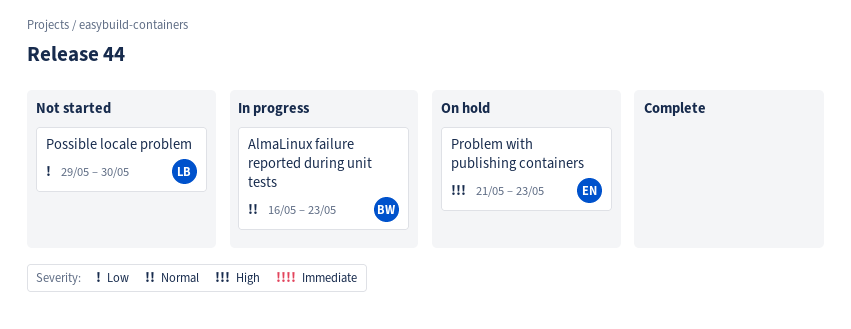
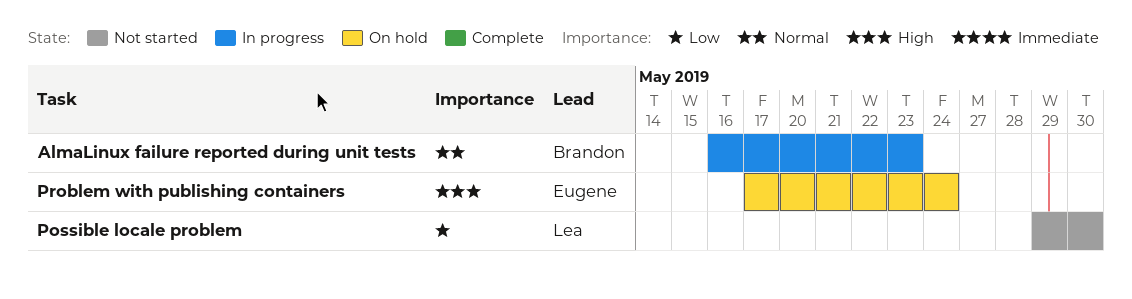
Problem with publishing containers, start: May 21 -> May 17
Problem with publishing containers, due: May 23 -> May 24

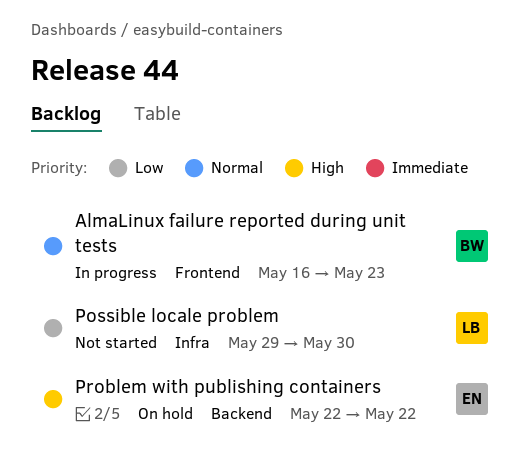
Problem with publishing containers, start: May 17 -> May 22
Problem with publishing containers, due: May 24 -> May 22

